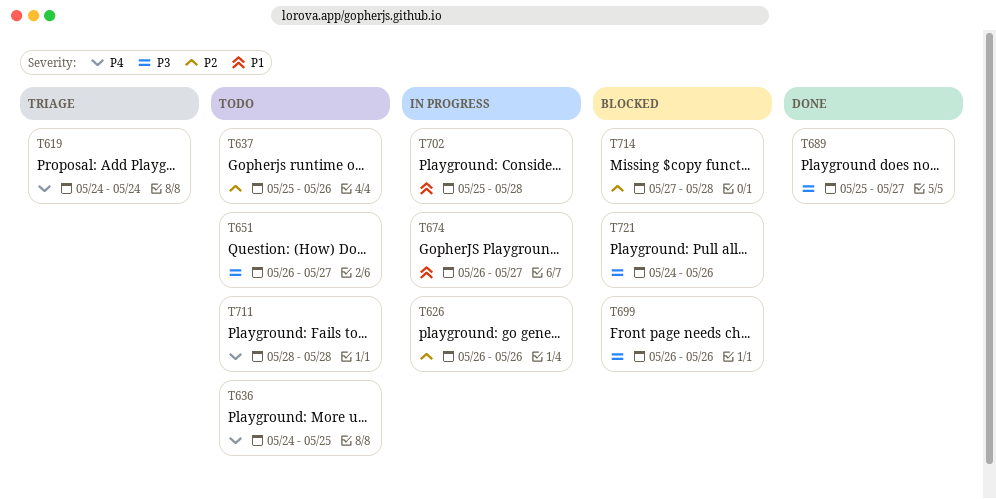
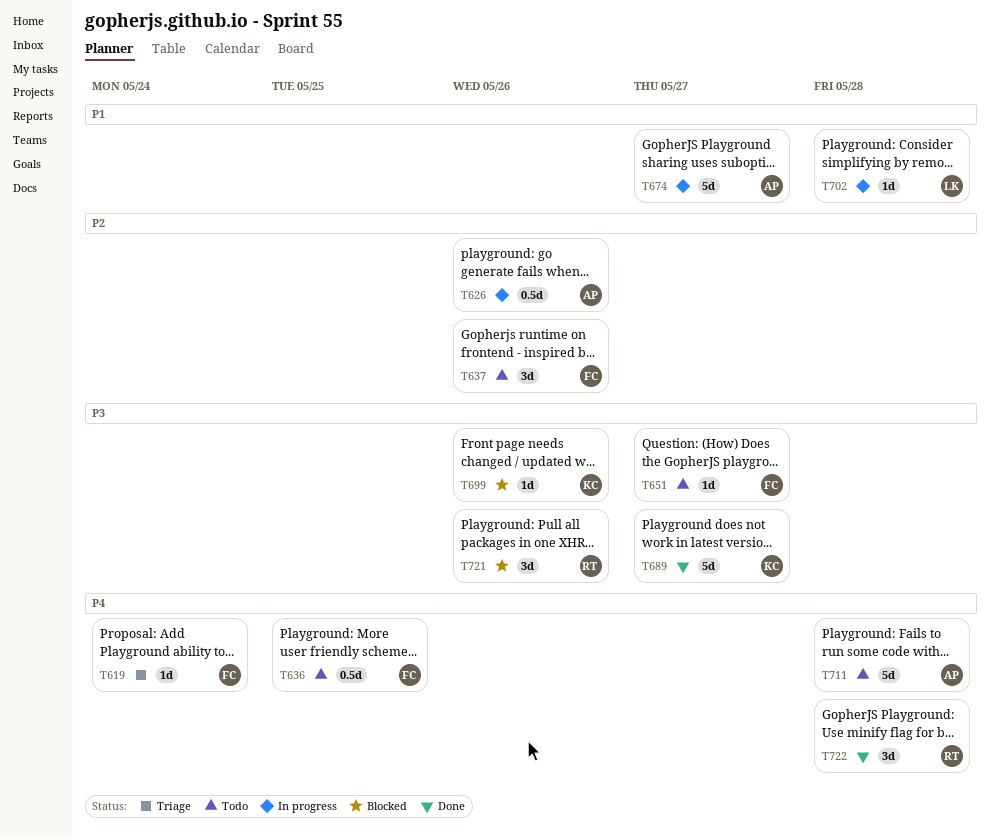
T714: present -> none
T722: none -> present

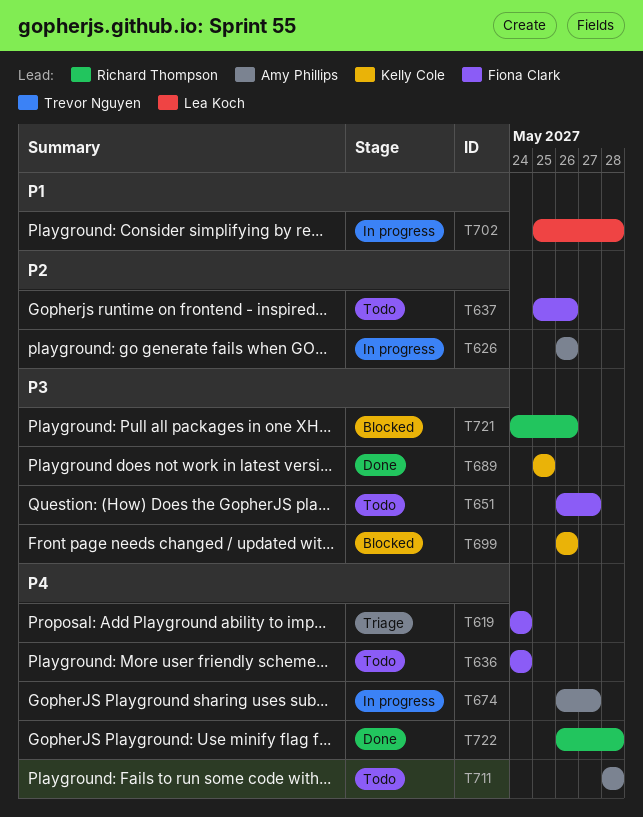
T636, due: May 25 -> May 24
T674, priority: P1 -> P4
T689, due: May 27 -> May 25

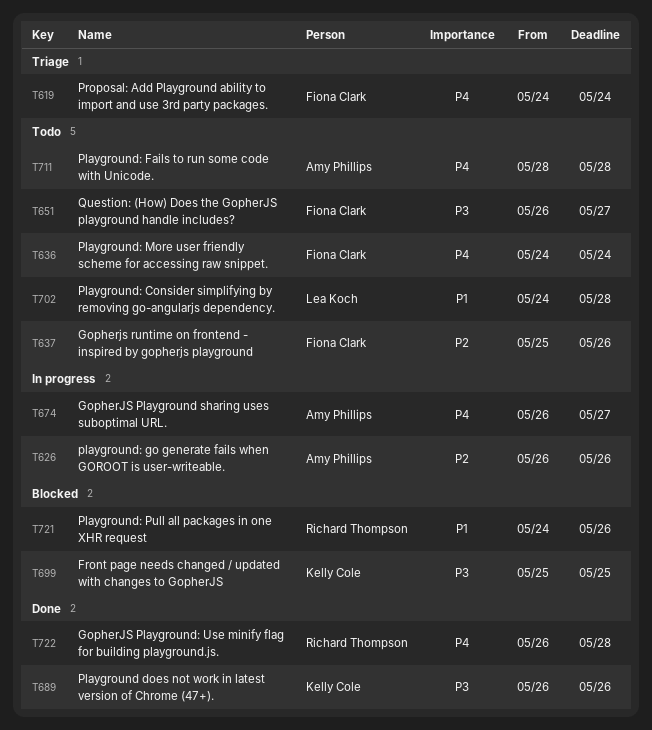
T689, start: May 25 -> May 26
T689, due: May 25 -> May 26
T699, start: May 26 -> May 25
T699, due: May 26 -> May 25
T702, status: In progress -> Todo
T702, start: May 25 -> May 24
T721, priority: P3 -> P1

